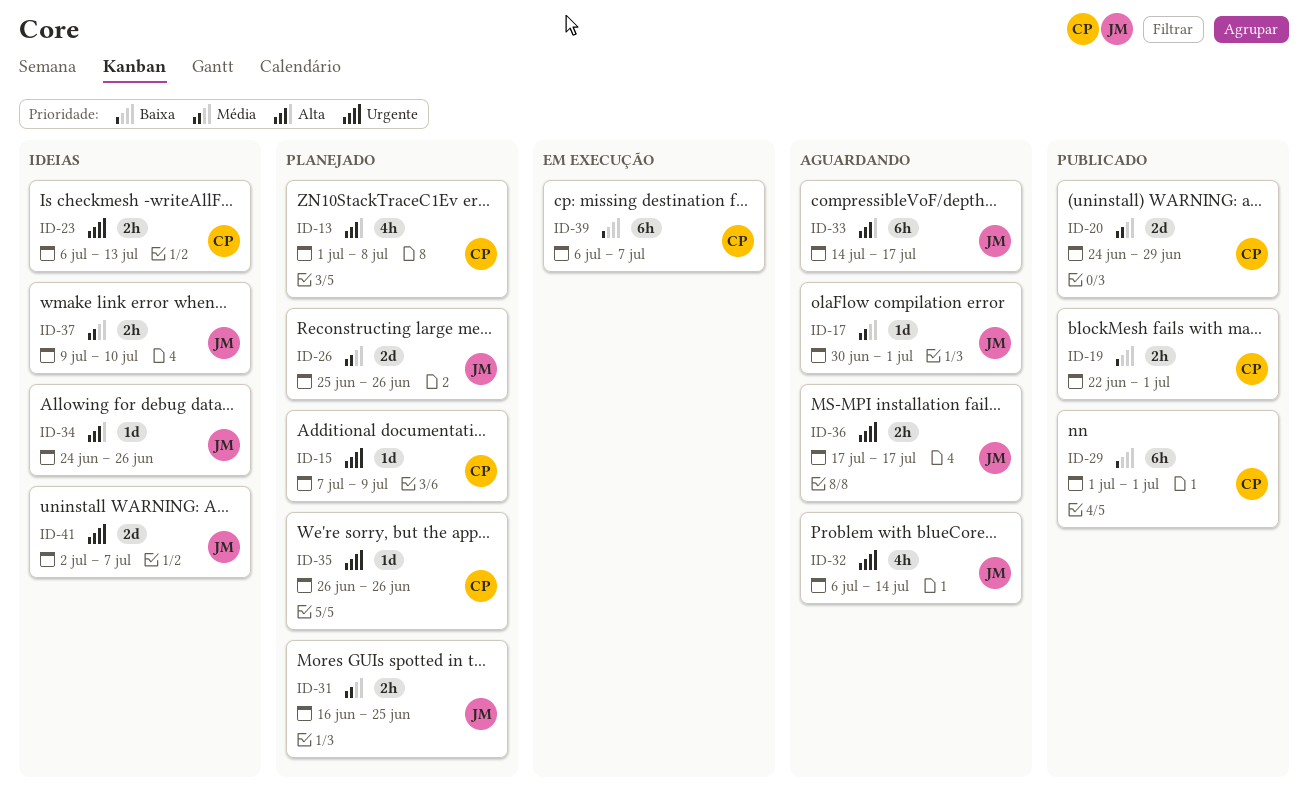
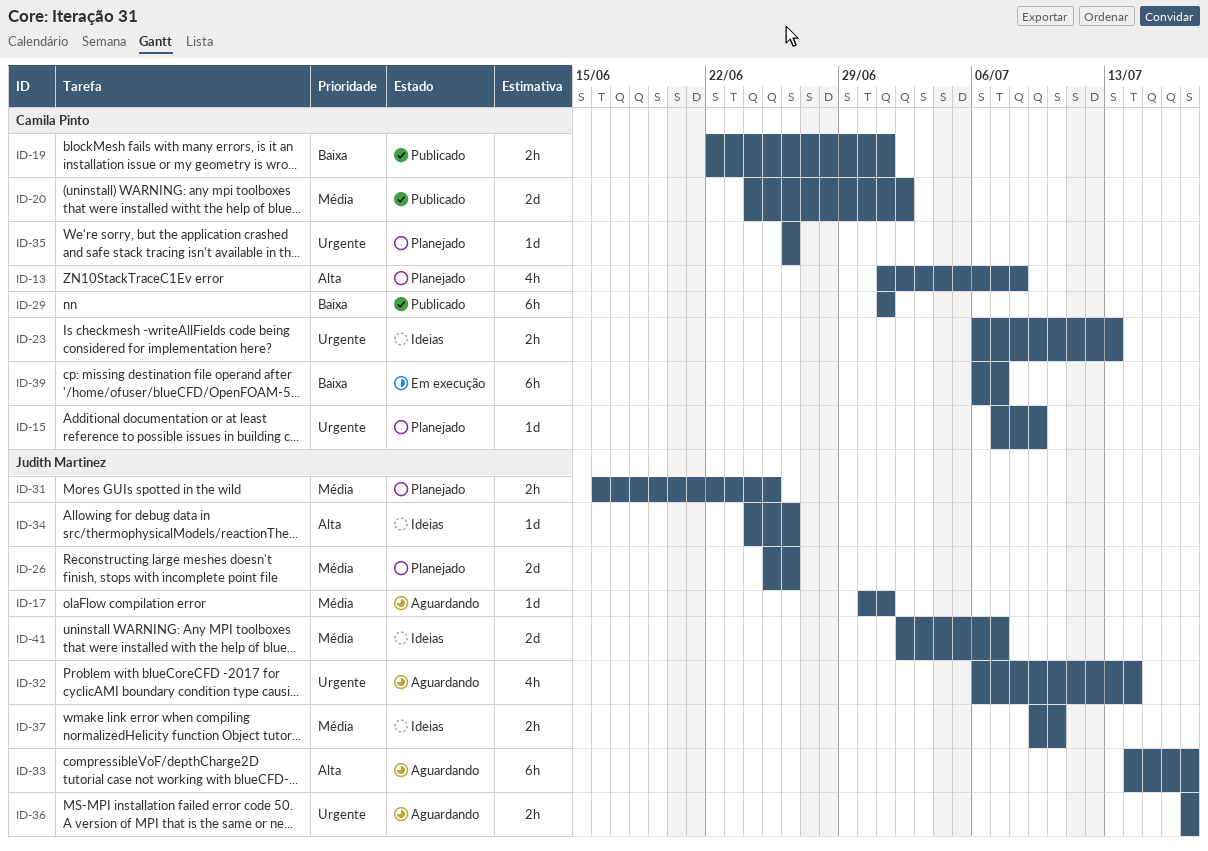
ID-20, due: Jun 29 -> Jul 2
ID-41, priority: Urgente -> Média

